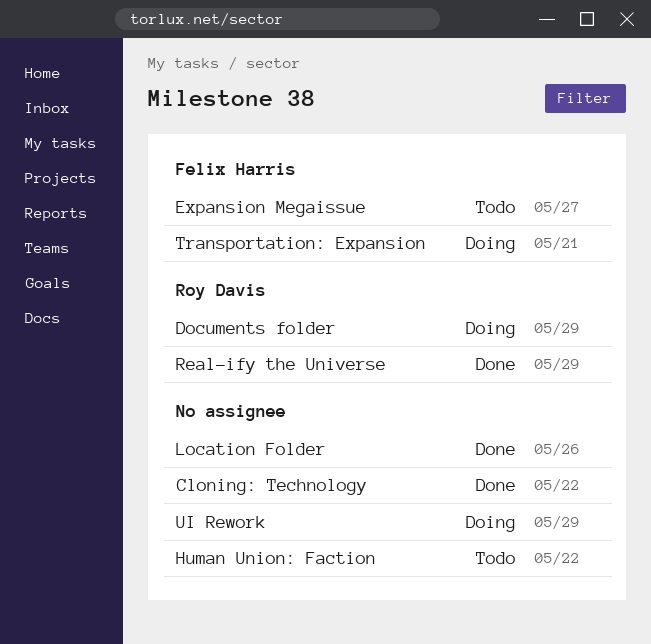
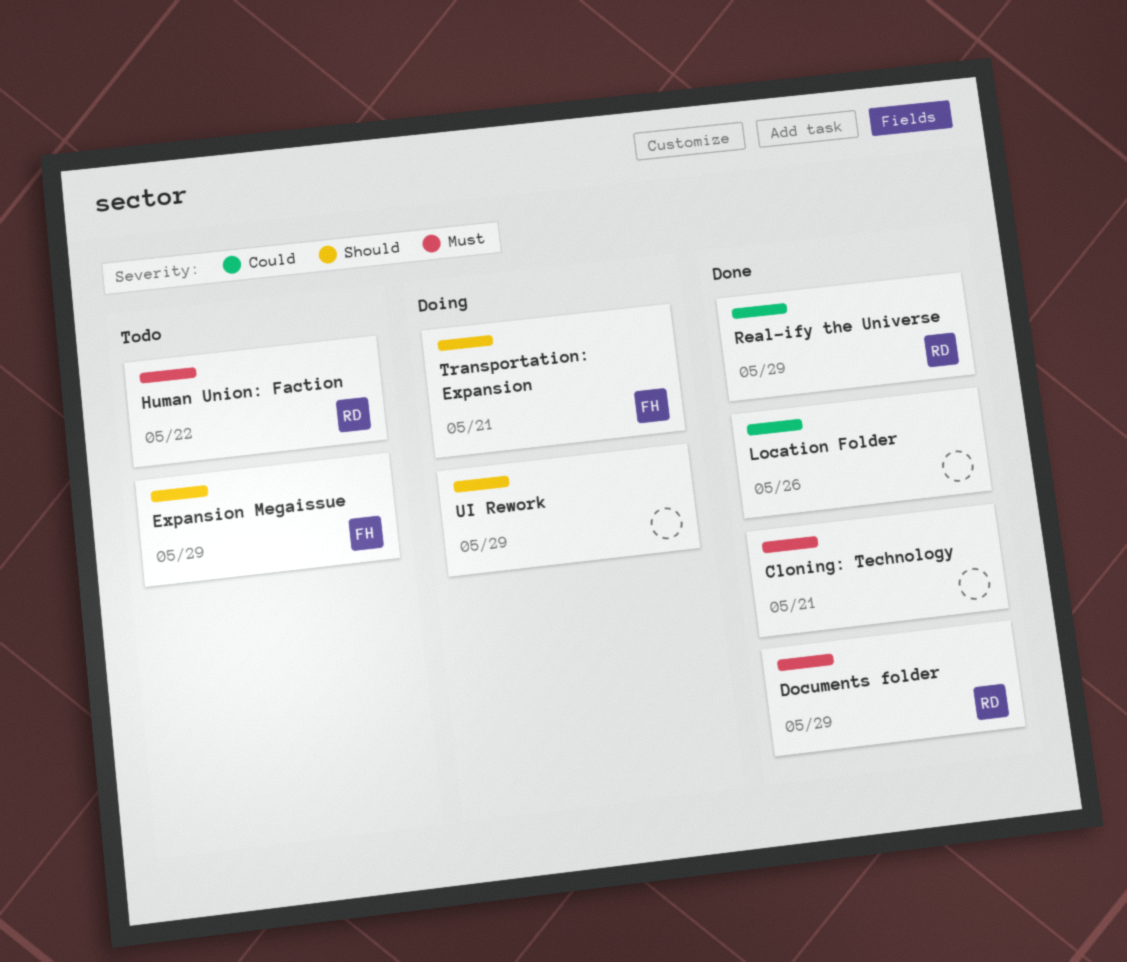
Cloning: Technology, due: May 22 -> May 21
Documents folder, status: Doing -> Done
Expansion Megaissue, due: May 27 -> May 29
Human Union: Faction, owner: none -> Roy Davis

